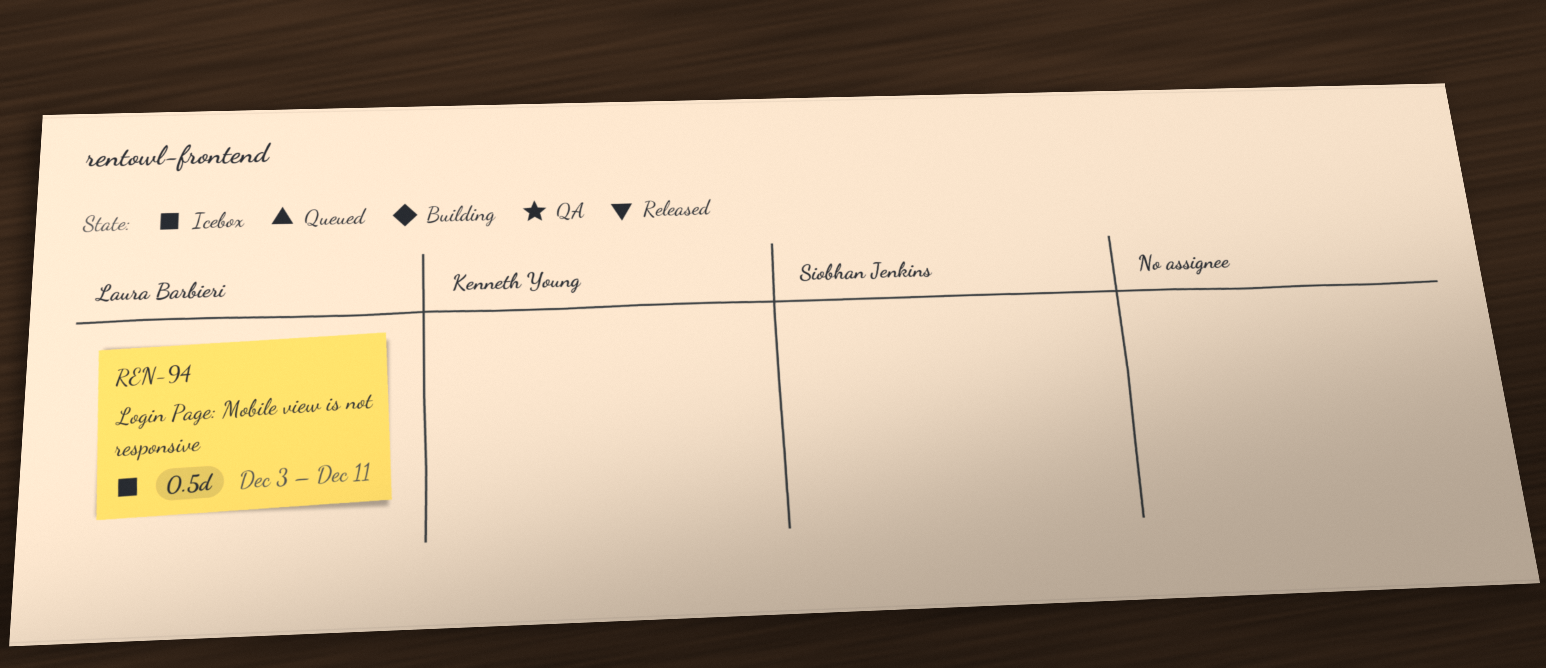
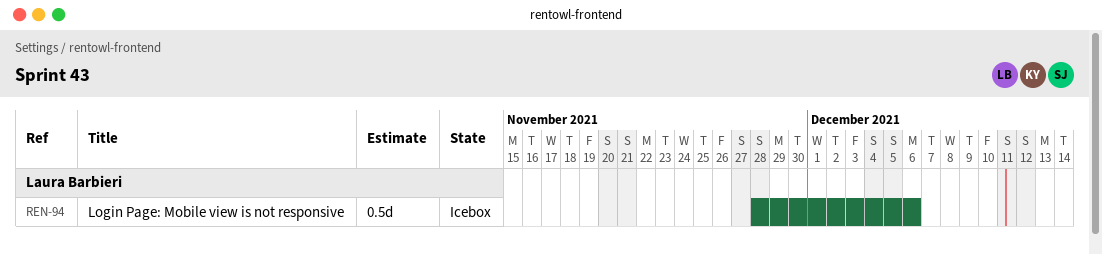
REN-94, start: Dec 3 -> Nov 28
REN-94, due: Dec 11 -> Dec 6

